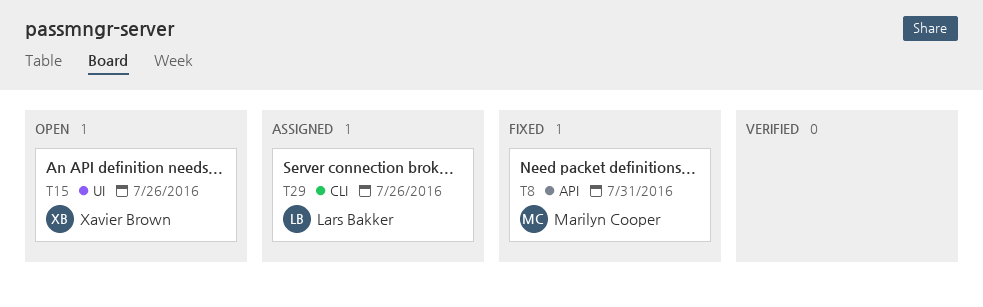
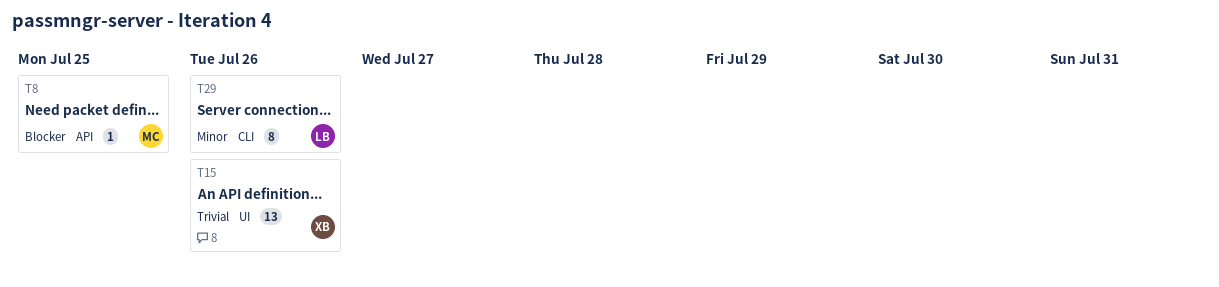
T8, due: Jul 31 -> Jul 25

